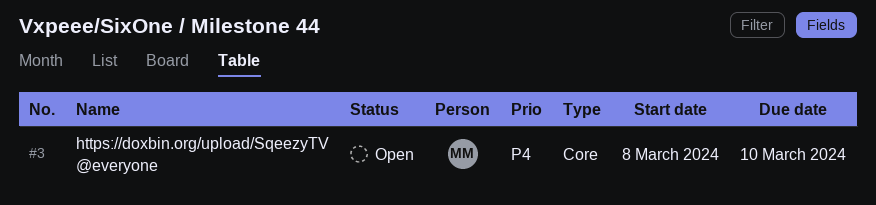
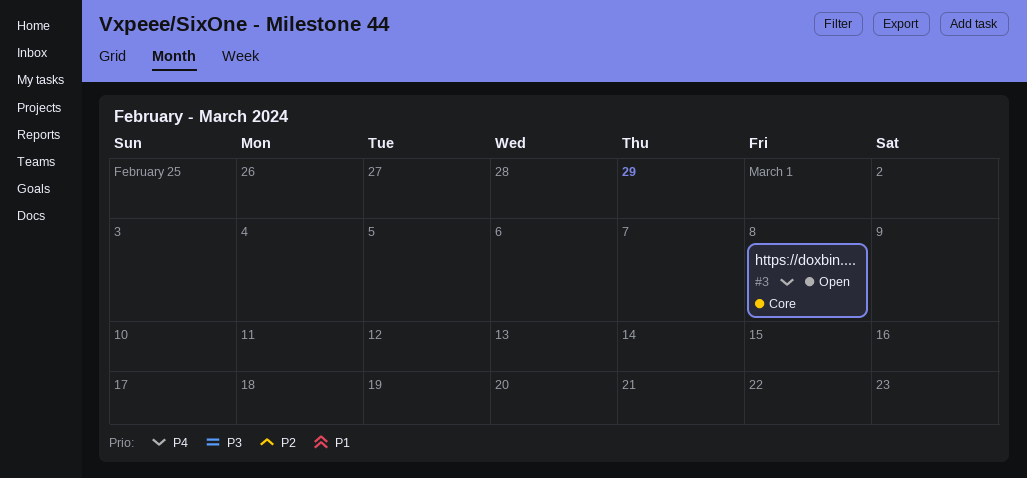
#3, due: Mar 10 -> Mar 8

